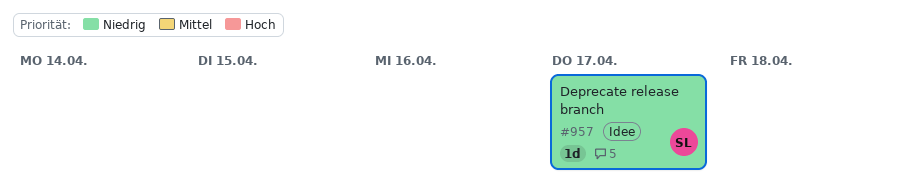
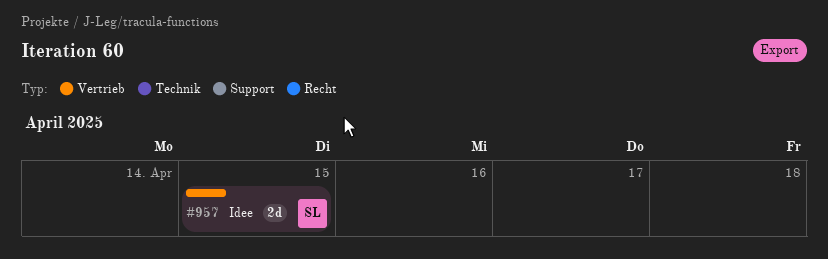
#957, estimate: 1d -> 2d
#957, due: Apr 17 -> Apr 15

